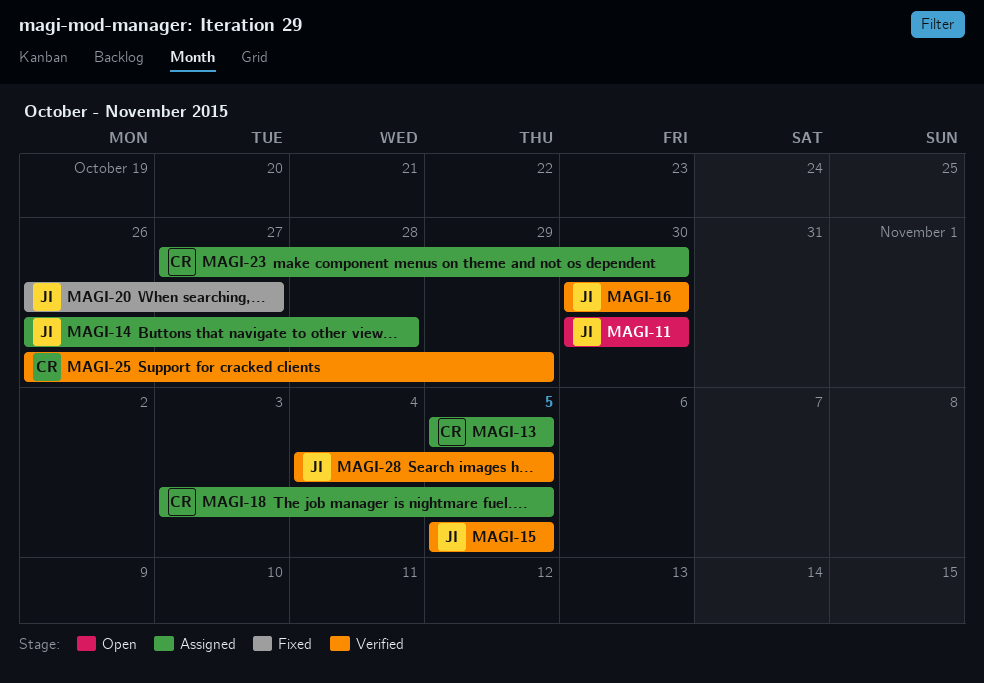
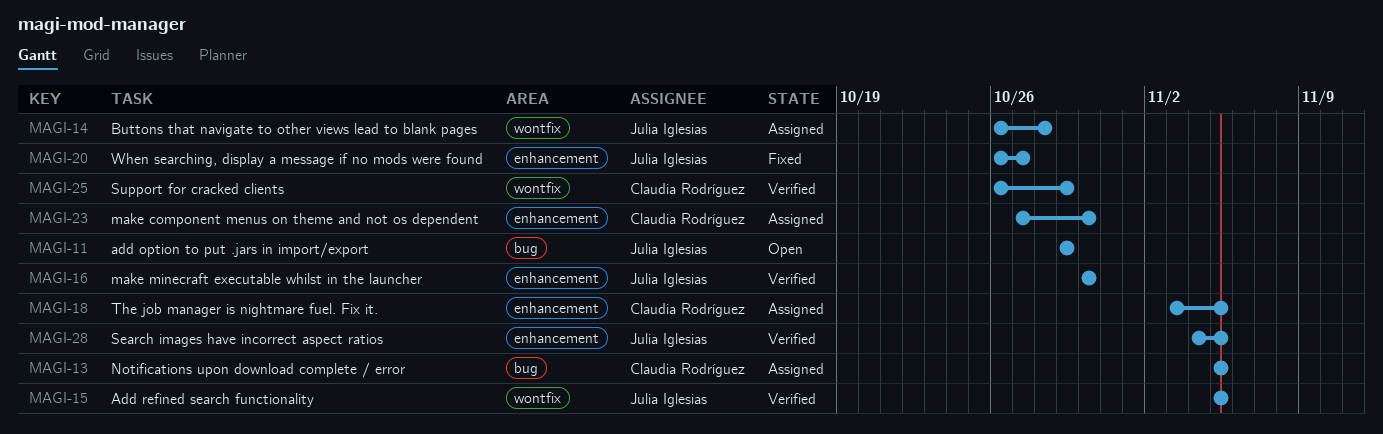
MAGI-11, start: Oct 30 -> Oct 29
MAGI-11, due: Oct 30 -> Oct 29

